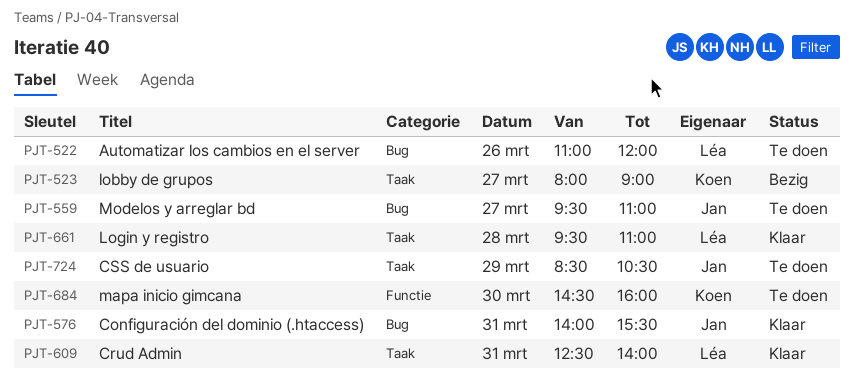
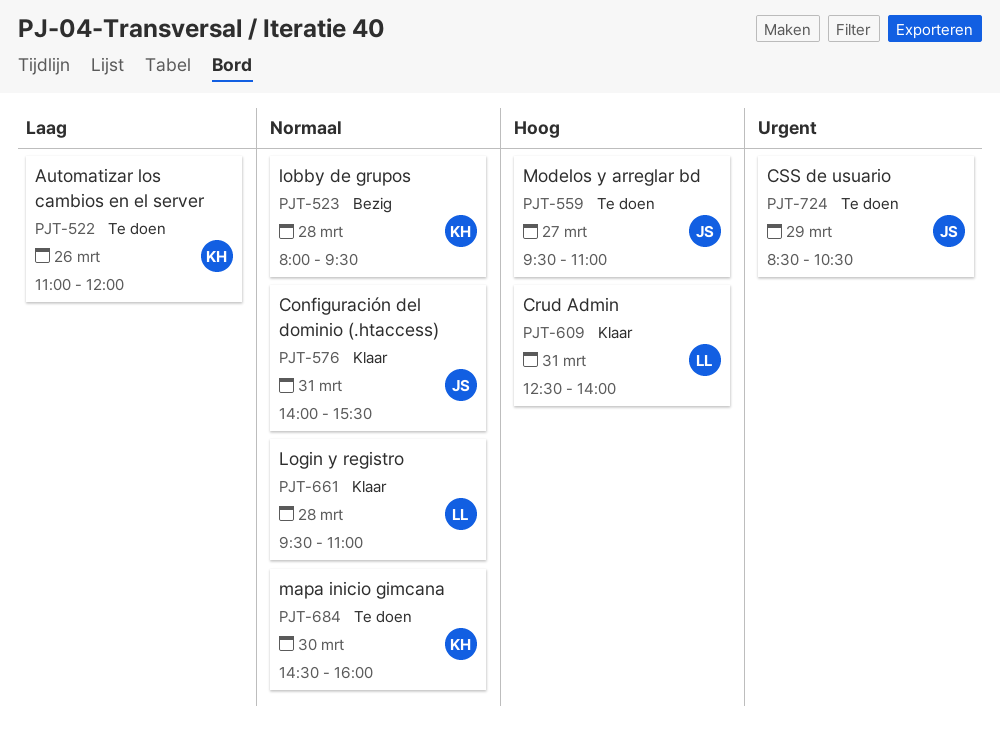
PJT-522, owner: Léa -> Koen
PJT-523, day: Mar 27 -> Mar 28
PJT-523, ends: 09:00 -> 09:30

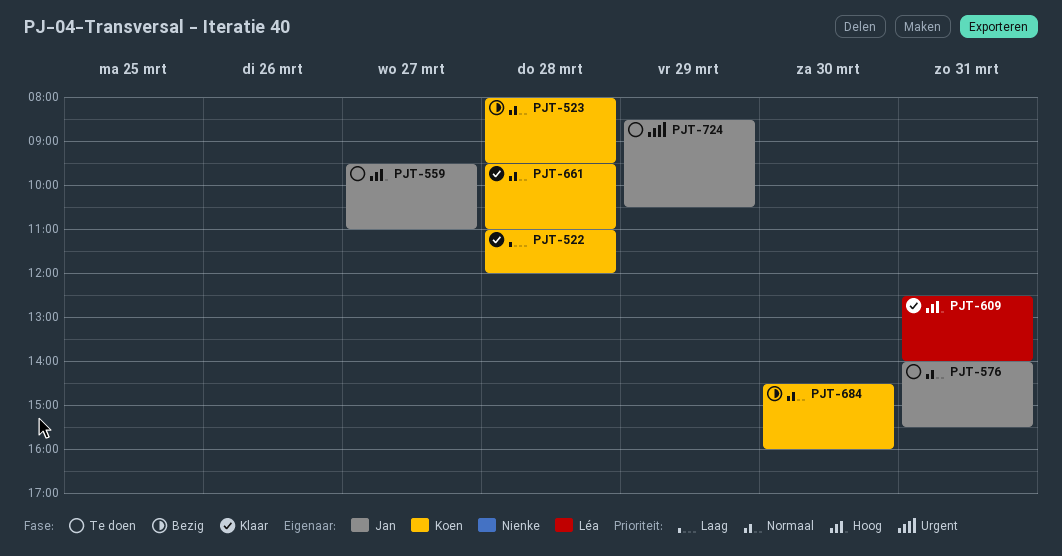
PJT-522, status: Te doen -> Klaar
PJT-522, day: Mar 26 -> Mar 28
PJT-576, status: Klaar -> Te doen
PJT-661, owner: Léa -> Koen
PJT-684, status: Te doen -> Bezig

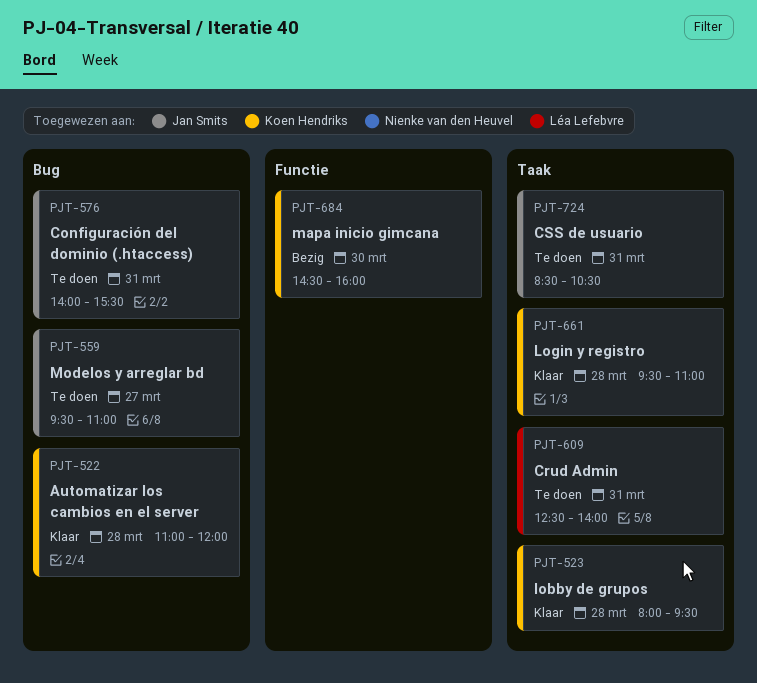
PJT-523, status: Bezig -> Klaar
PJT-609, status: Klaar -> Te doen
PJT-724, day: Mar 29 -> Mar 31

